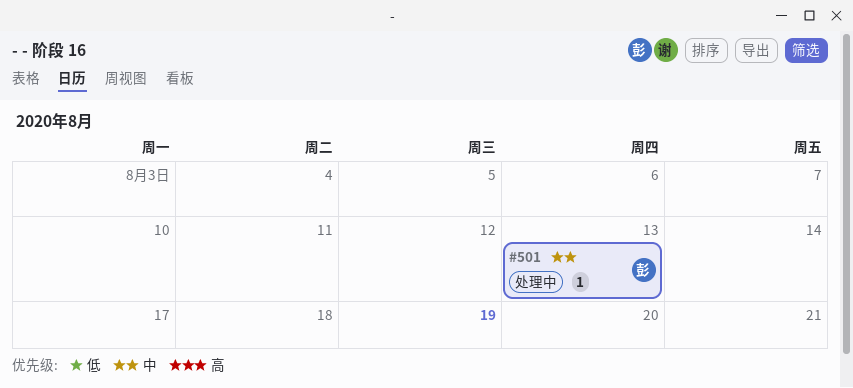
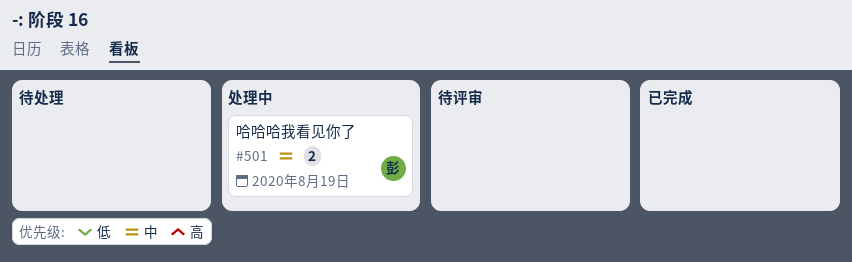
#501, estimate: 1 -> 2
#501, due: Aug 13 -> Aug 19

